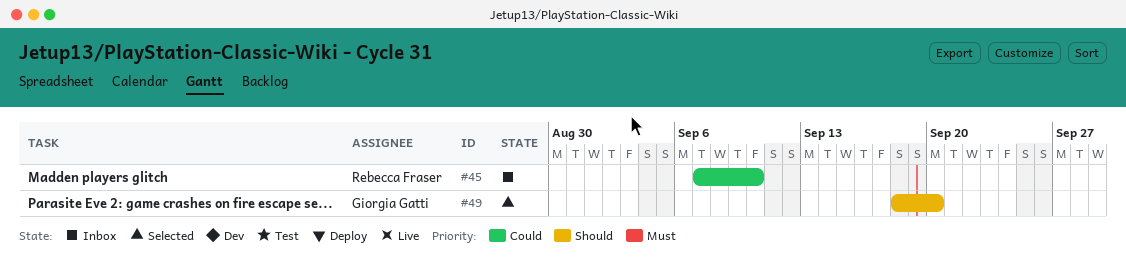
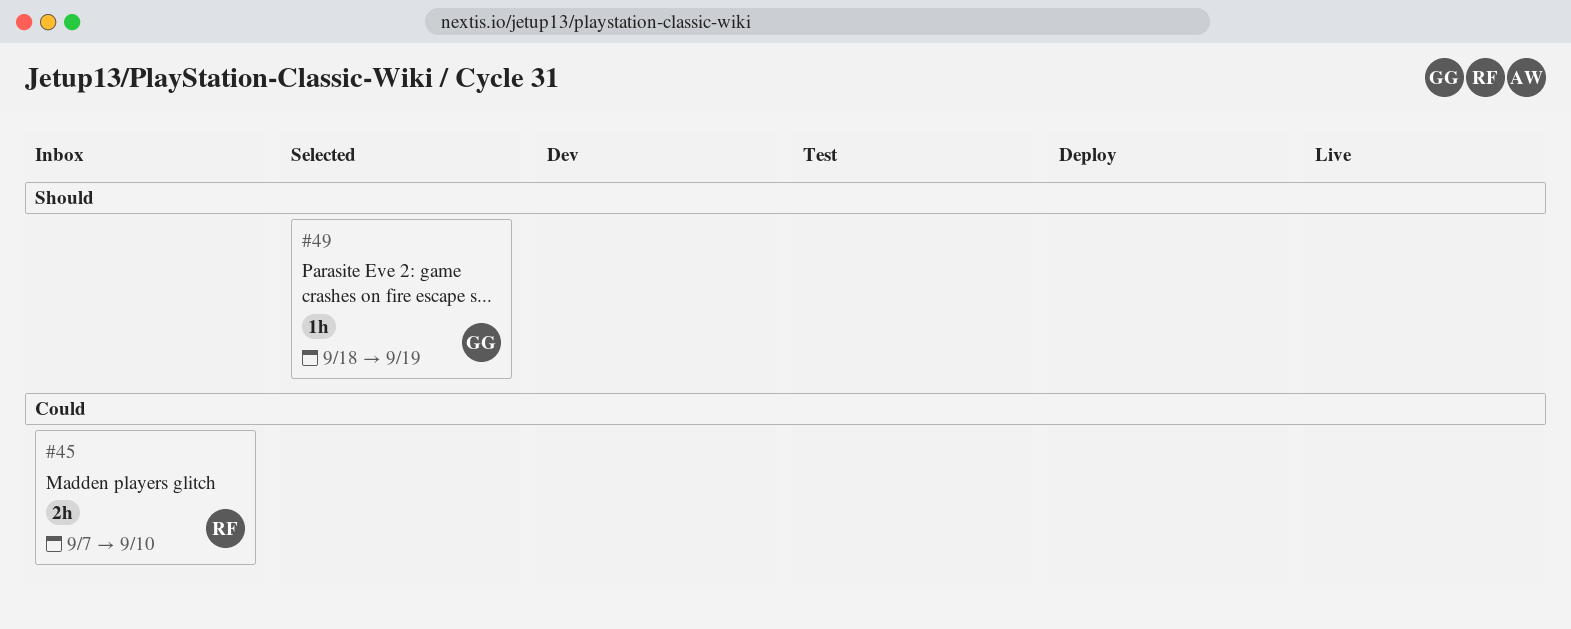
#49, due: Sep 20 -> Sep 19

